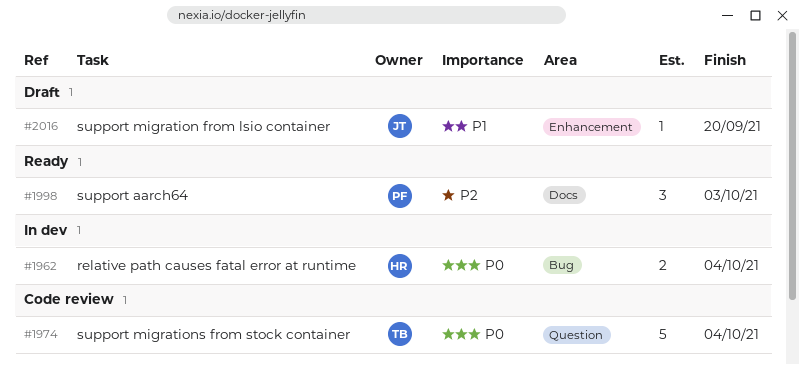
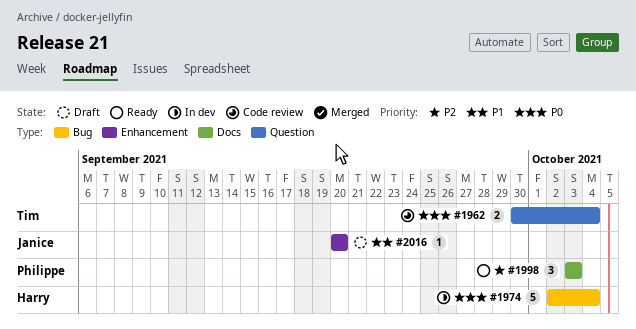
#1962, status: In dev -> Code review
#1962, owner: Harry -> Tim
#1962, label: Bug -> Question
#1974, status: Code review -> In dev
#1974, owner: Tim -> Harry
#1974, label: Question -> Bug

